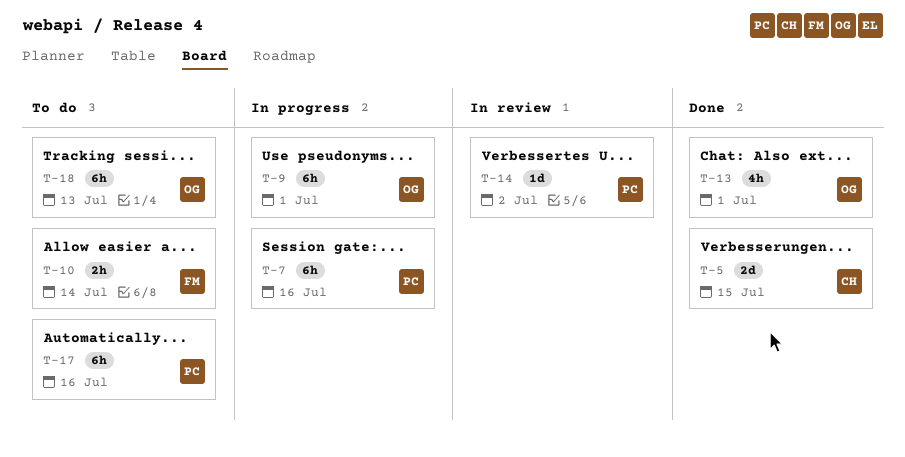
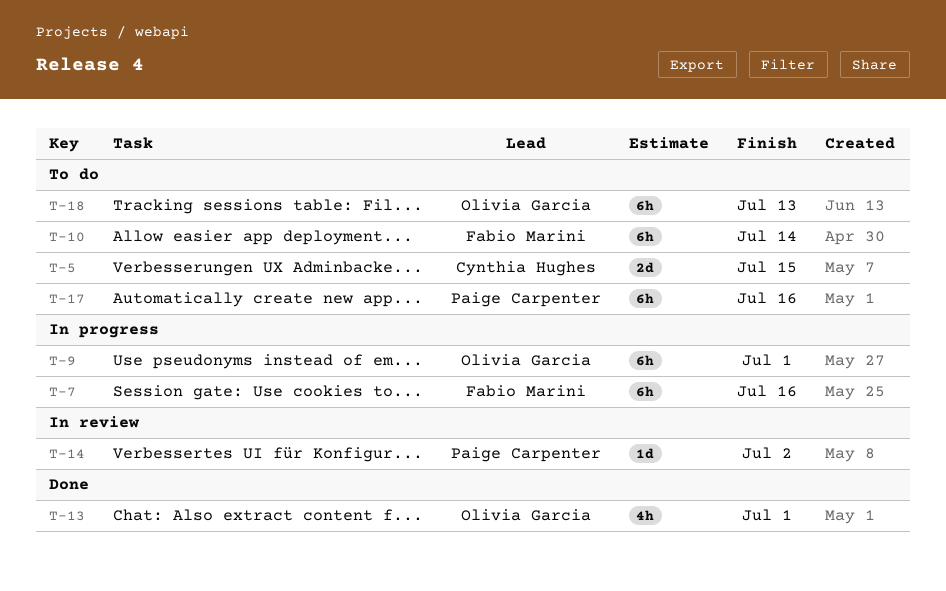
T-5, status: Done -> To do
T-7, owner: Paige Carpenter -> Fabio Marini
T-10, estimate: 2h -> 6h

